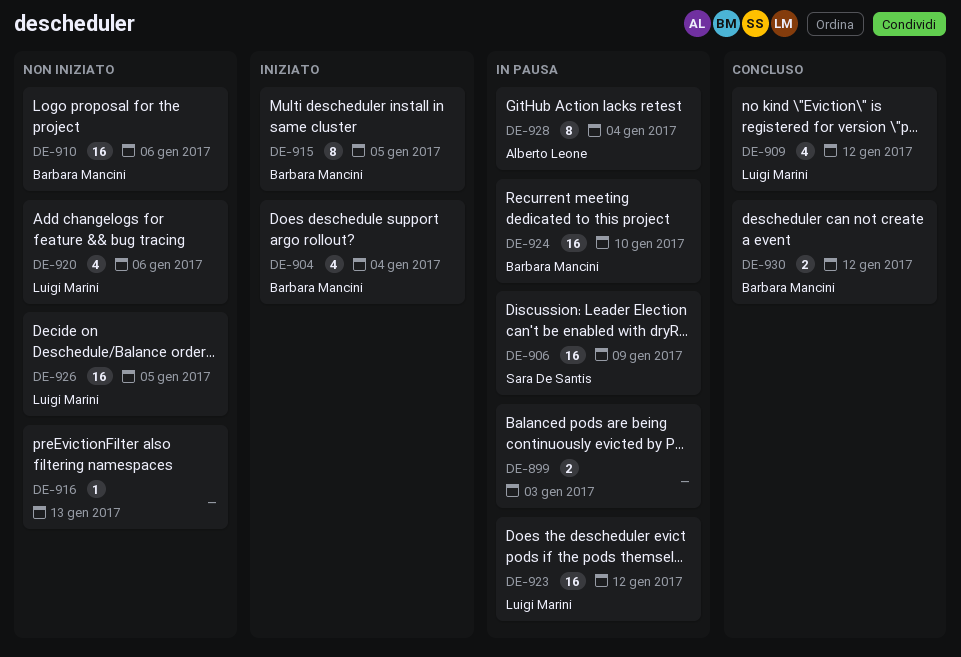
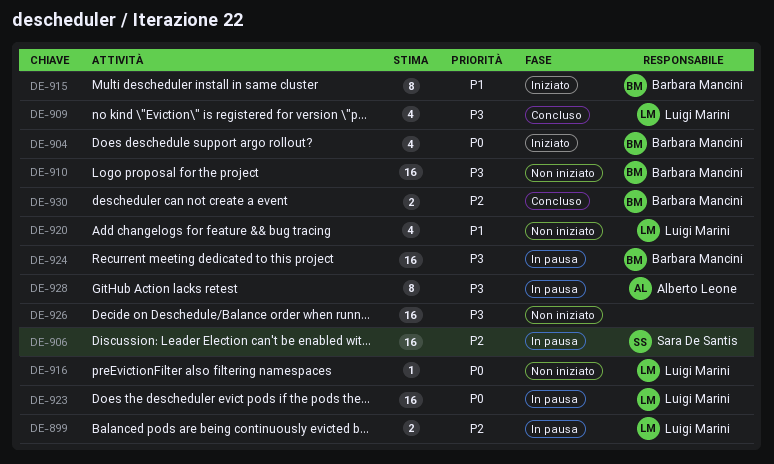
DE-899, owner: none -> Luigi Marini
DE-916, owner: none -> Luigi Marini
DE-926, owner: Luigi Marini -> none

